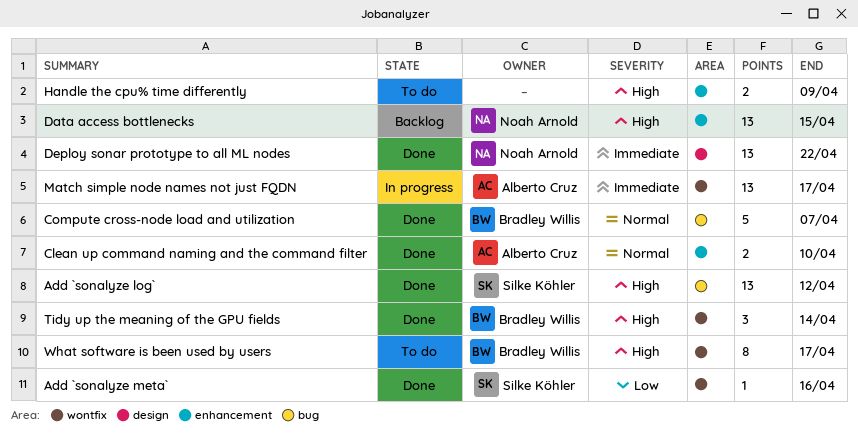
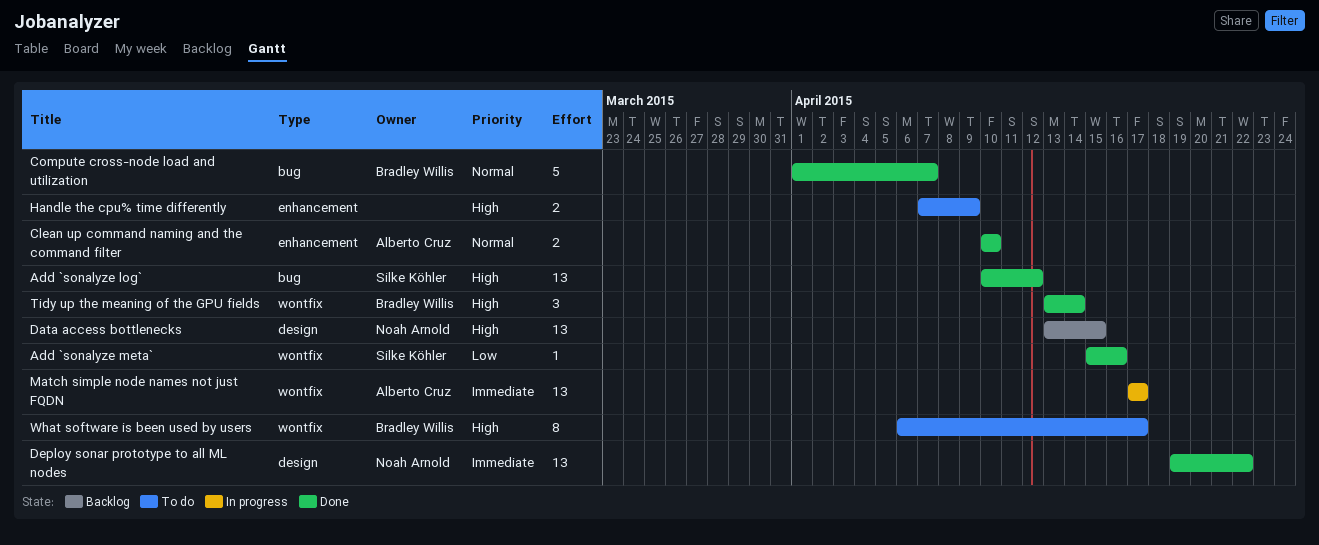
Data access bottlenecks, label: enhancement -> design

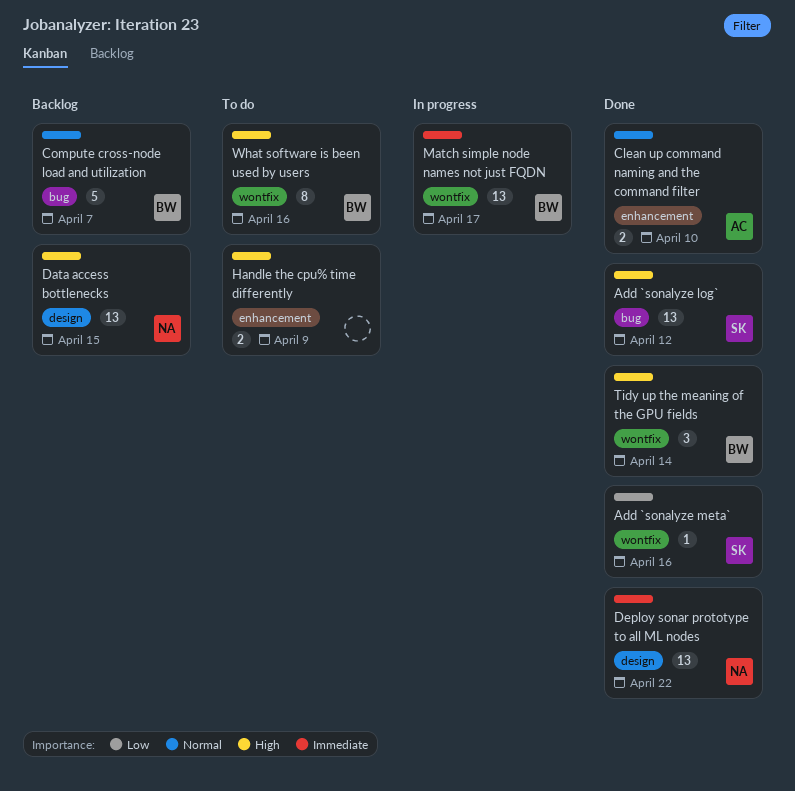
Compute cross-node load and utilization, status: Done -> Backlog
Match simple node names not just FQDN, owner: Alberto Cruz -> Bradley Willis
What software is been used by users, due: Apr 17 -> Apr 16

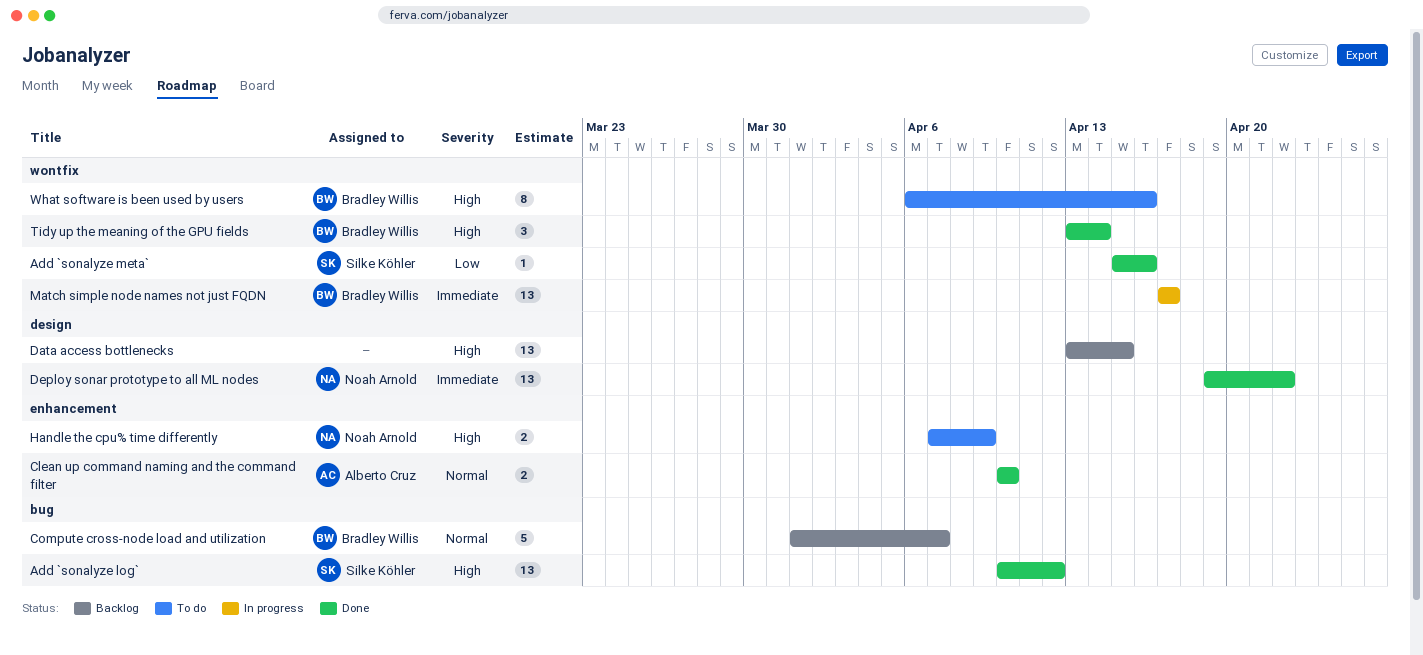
Data access bottlenecks, owner: Noah Arnold -> none
Handle the cpu% time differently, owner: none -> Noah Arnold

